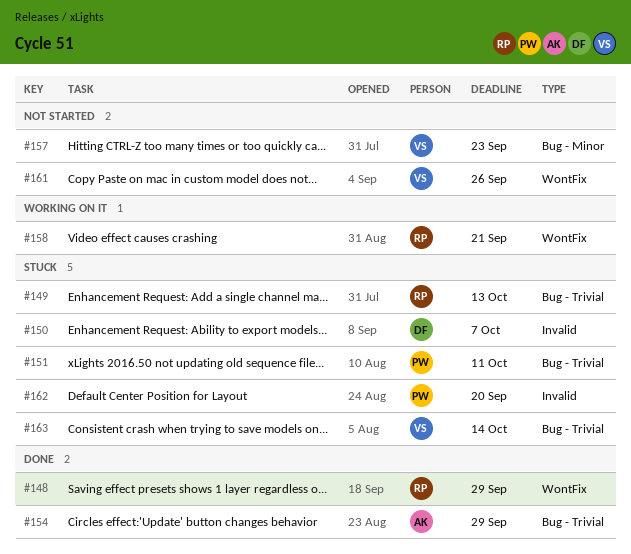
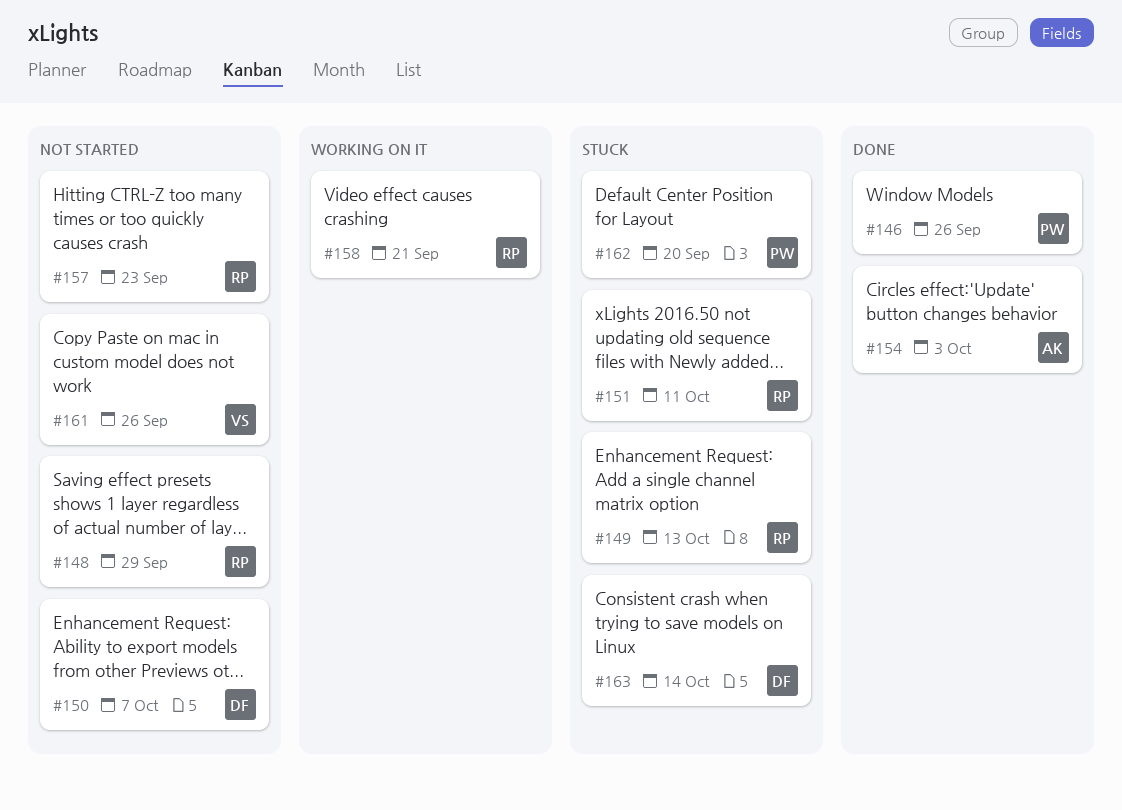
#146: none -> present
#148, status: Done -> Not started
#150, status: Stuck -> Not started
#151, owner: PW -> RP
#154, due: Sep 29 -> Oct 3
#157, owner: VS -> RP
#163, owner: VS -> DF

